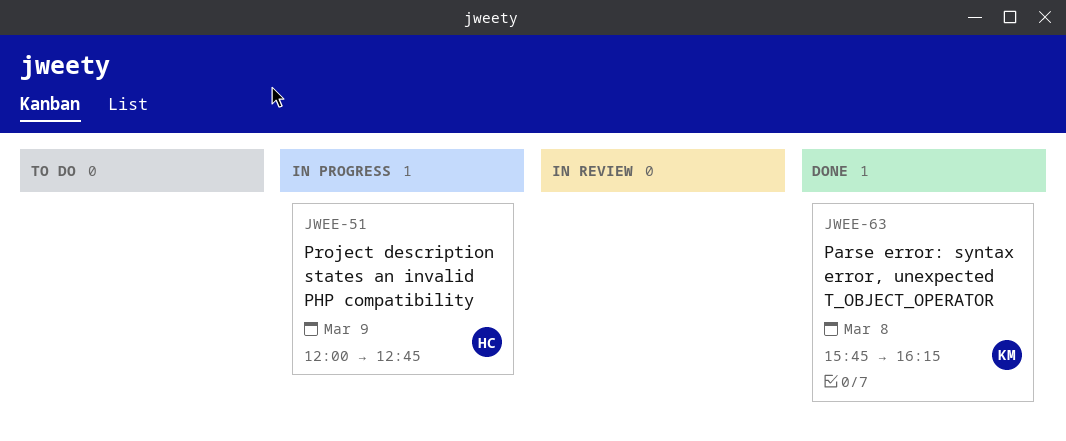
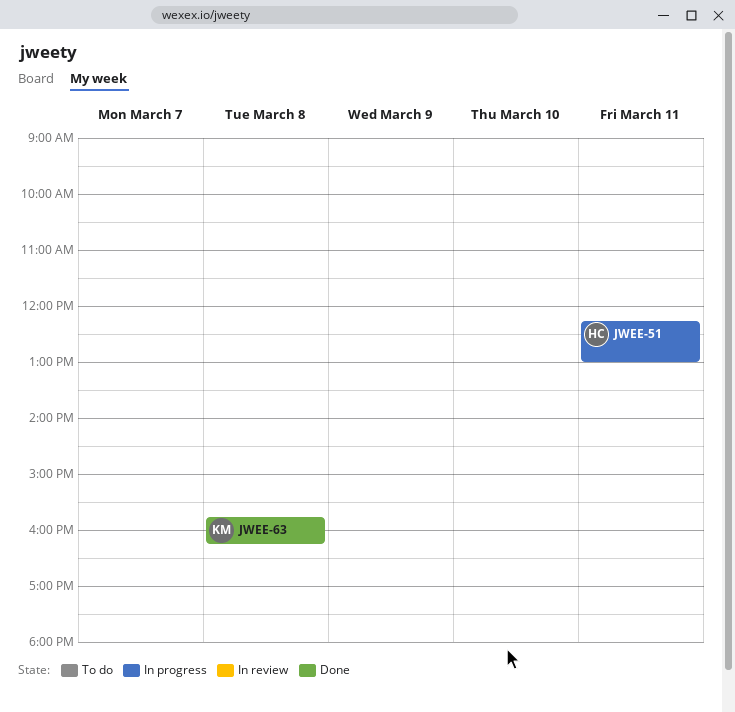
JWEE-51, day: Mar 9 -> Mar 11
JWEE-51, begins: 12:00 -> 12:15
JWEE-51, ends: 12:45 -> 13:00

